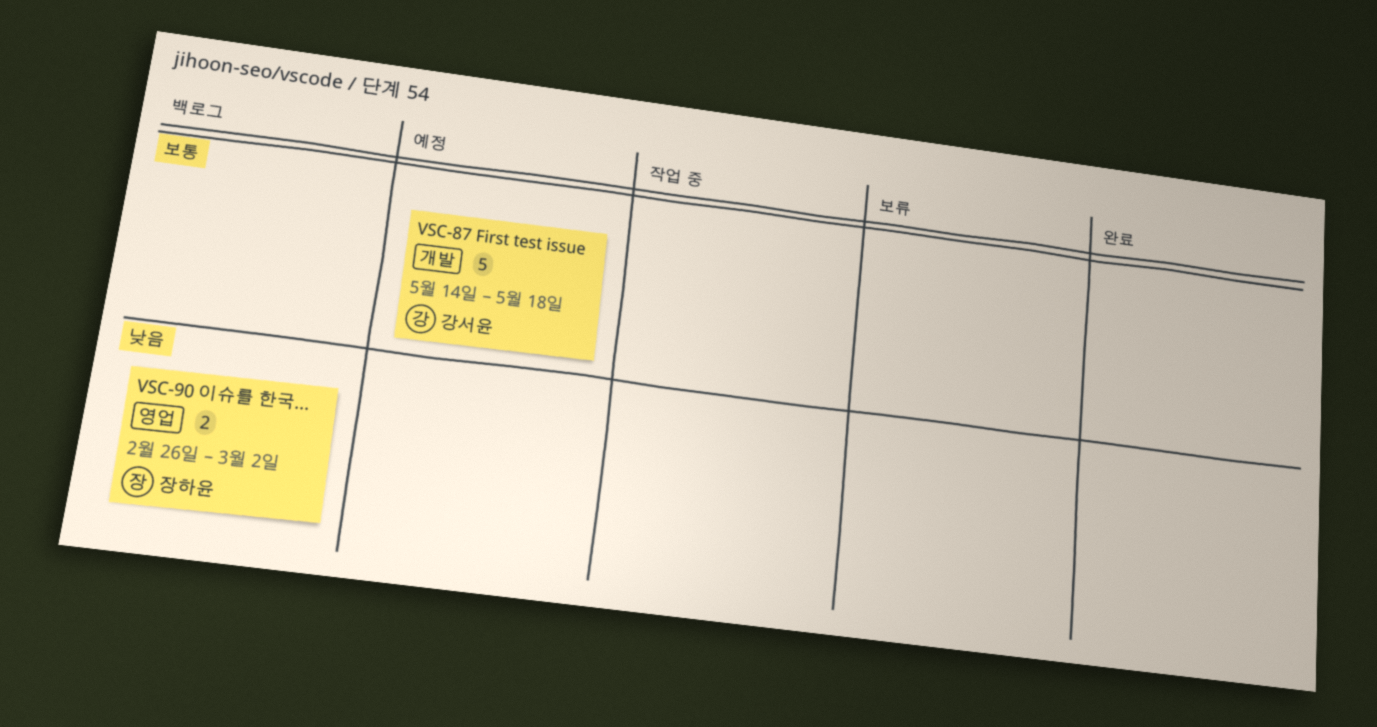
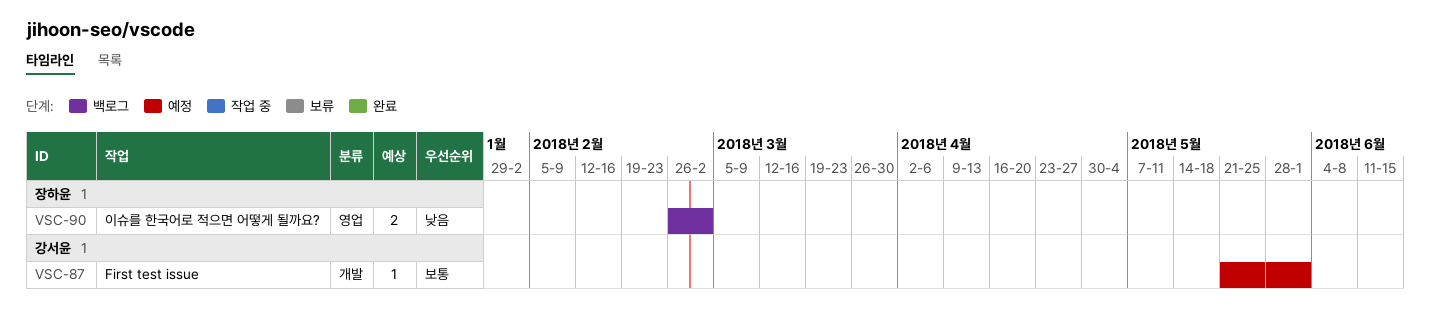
VSC-87, estimate: 5 -> 1
VSC-87, start: May 14 -> May 21
VSC-87, due: May 18 -> Jun 1

